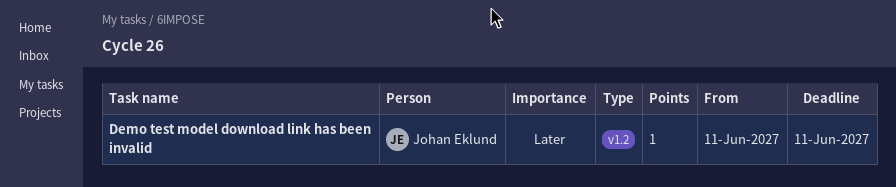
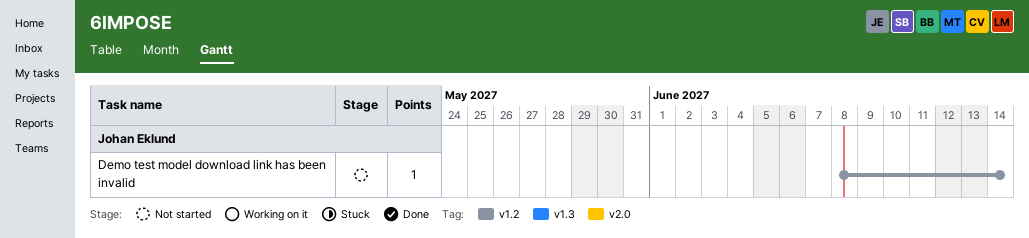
Demo test model download link has been invalid, start: Jun 11 -> Jun 8
Demo test model download link has been invalid, due: Jun 11 -> Jun 14

